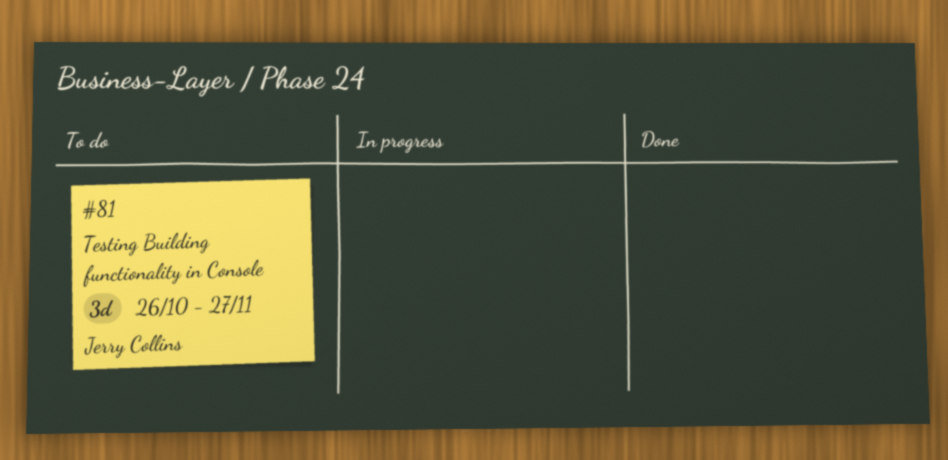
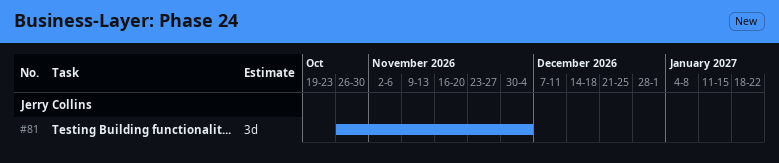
#81, due: Nov 27 -> Dec 4

